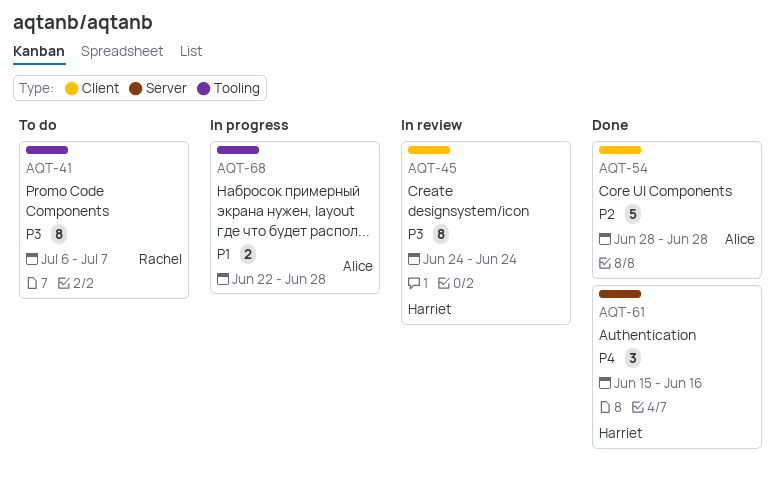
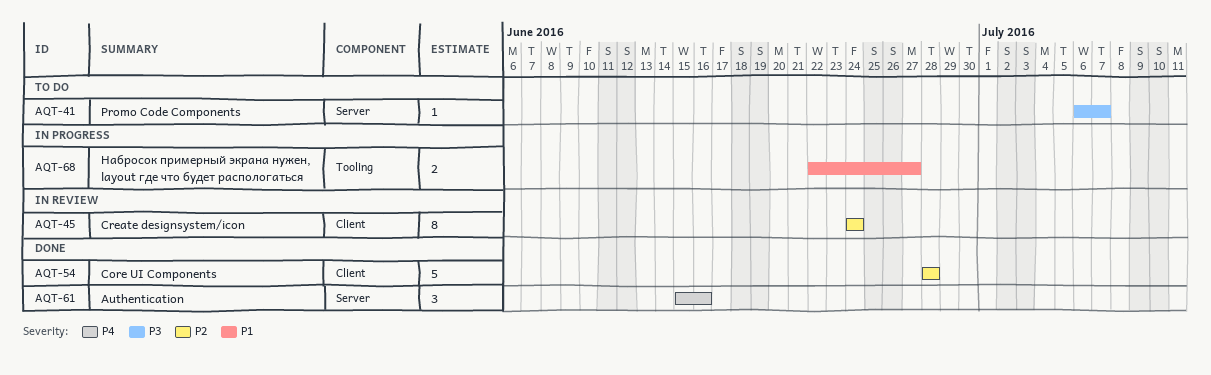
AQT-41, label: Tooling -> Server
AQT-41, estimate: 8 -> 1
AQT-45, priority: P3 -> P2
AQT-68, due: Jun 28 -> Jun 27

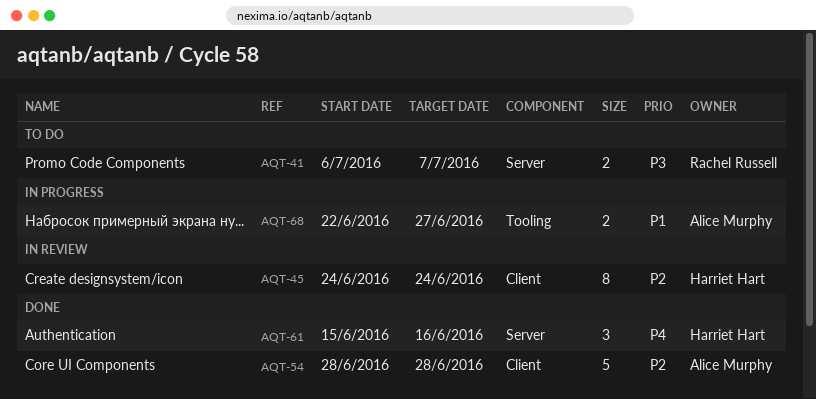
AQT-41, estimate: 1 -> 2

